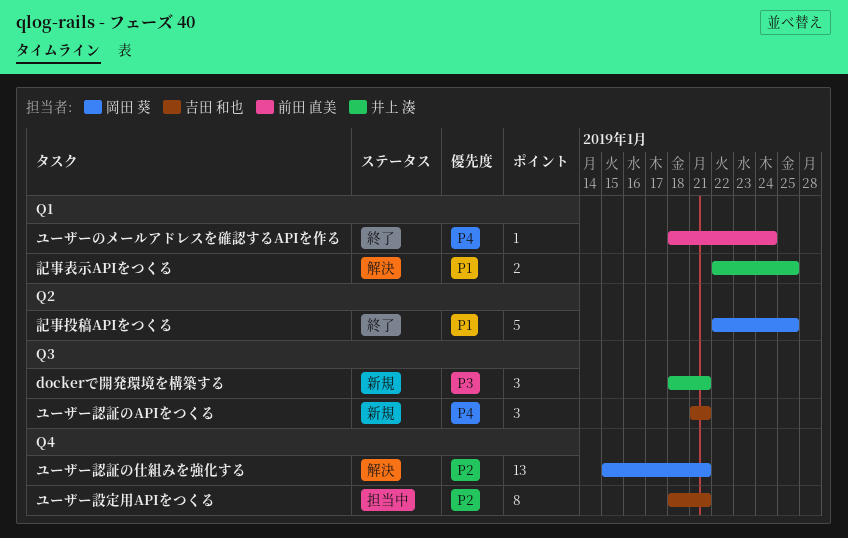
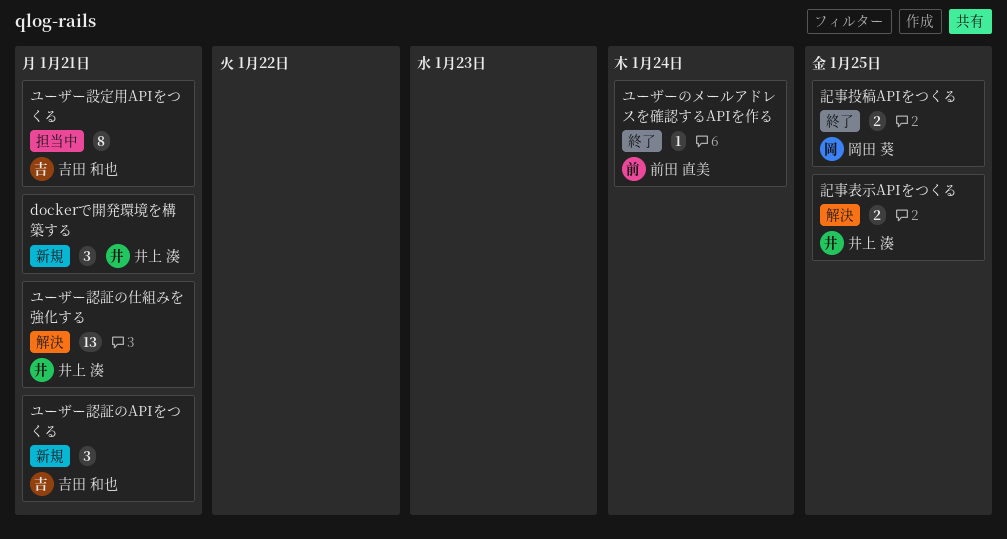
ユーザー認証の仕組みを強化する, owner: 岡田 葵 -> 井上 湊
記事投稿APIをつくる, estimate: 5 -> 2

